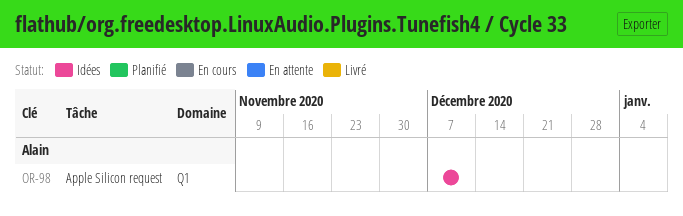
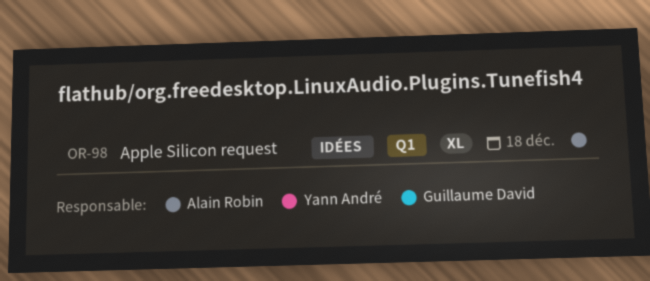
OR-98, due: Dec 11 -> Dec 18

